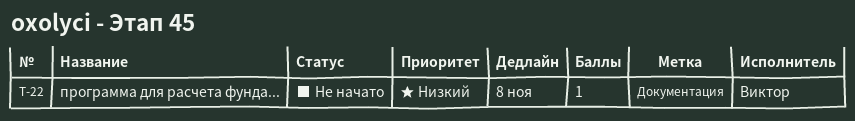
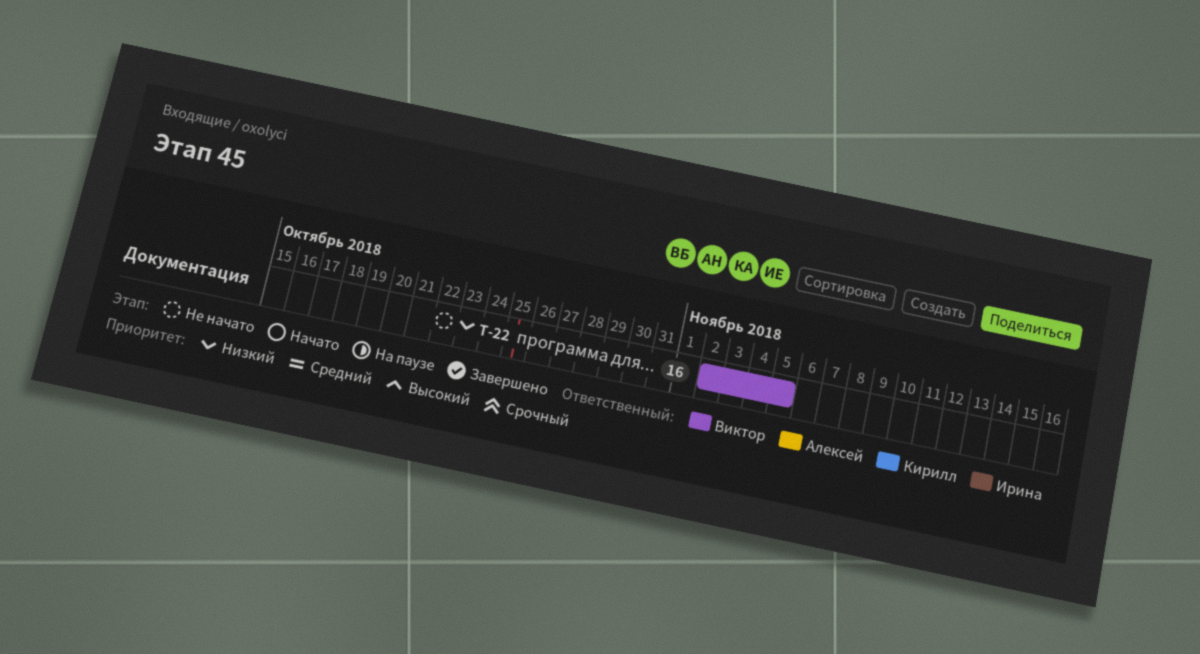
T-22, estimate: 1 -> 16
T-22, due: Nov 8 -> Nov 5

